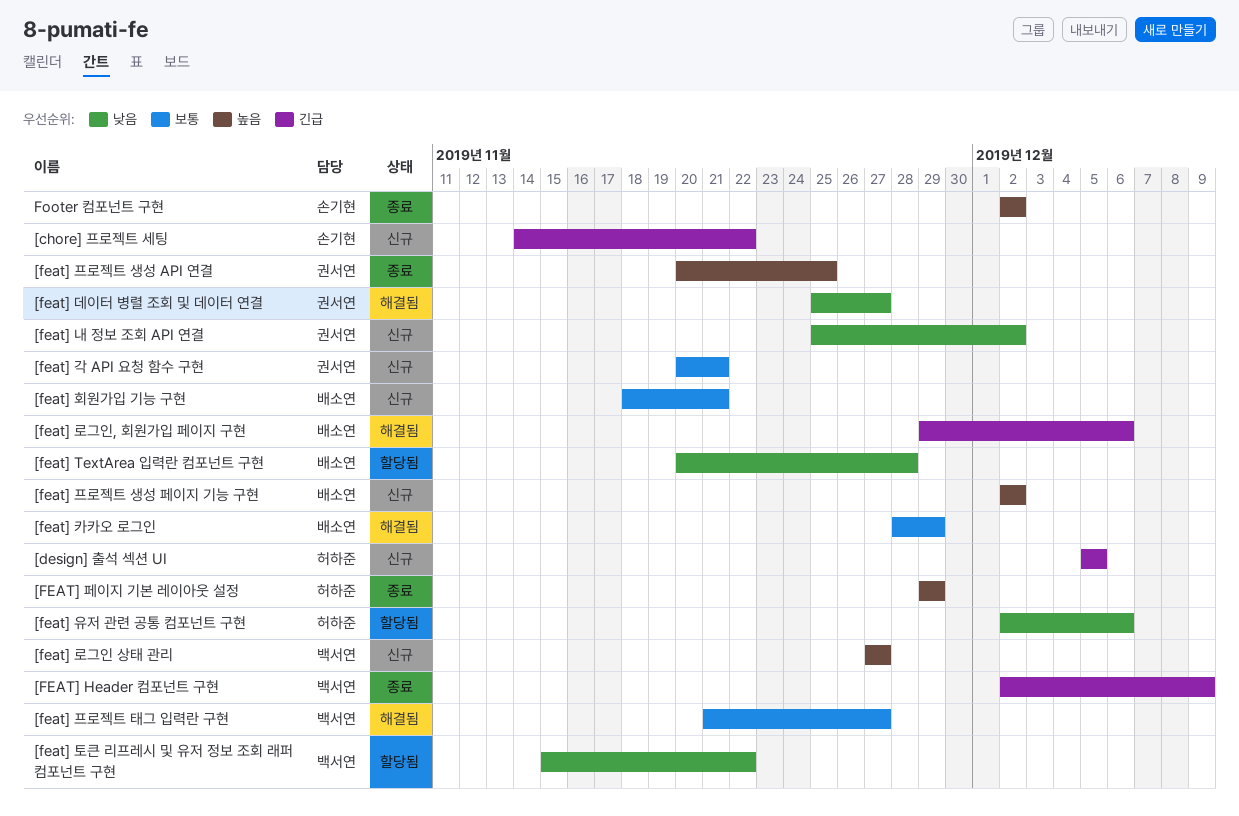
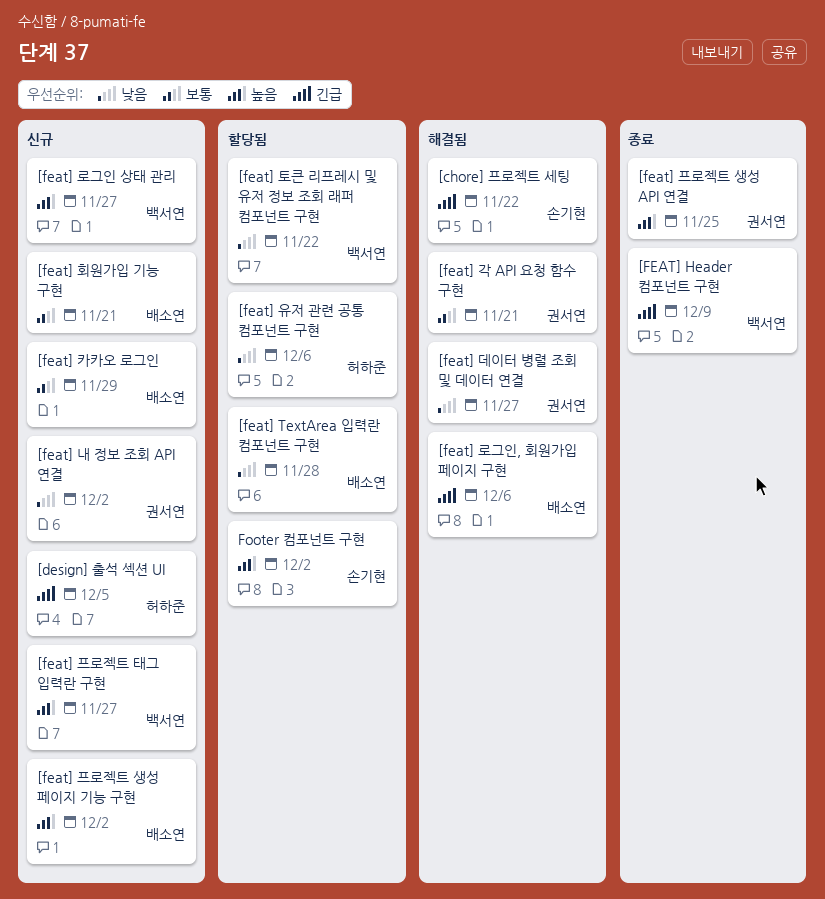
[chore] 프로젝트 세팅, status: 신규 -> 해결됨
[feat] 각 API 요청 함수 구현, status: 신규 -> 해결됨
[feat] 카카오 로그인, status: 해결됨 -> 신규
[FEAT] 페이지 기본 레이아웃 설정: present -> none
[feat] 프로젝트 태그 입력란 구현, status: 해결됨 -> 신규
[feat] 프로젝트 태그 입력란 구현, priority: 보통 -> 높음
Footer 컴포넌트 구현, status: 종료 -> 할당됨

